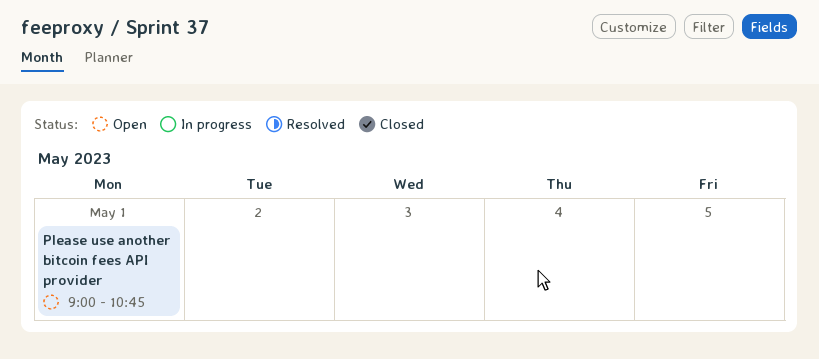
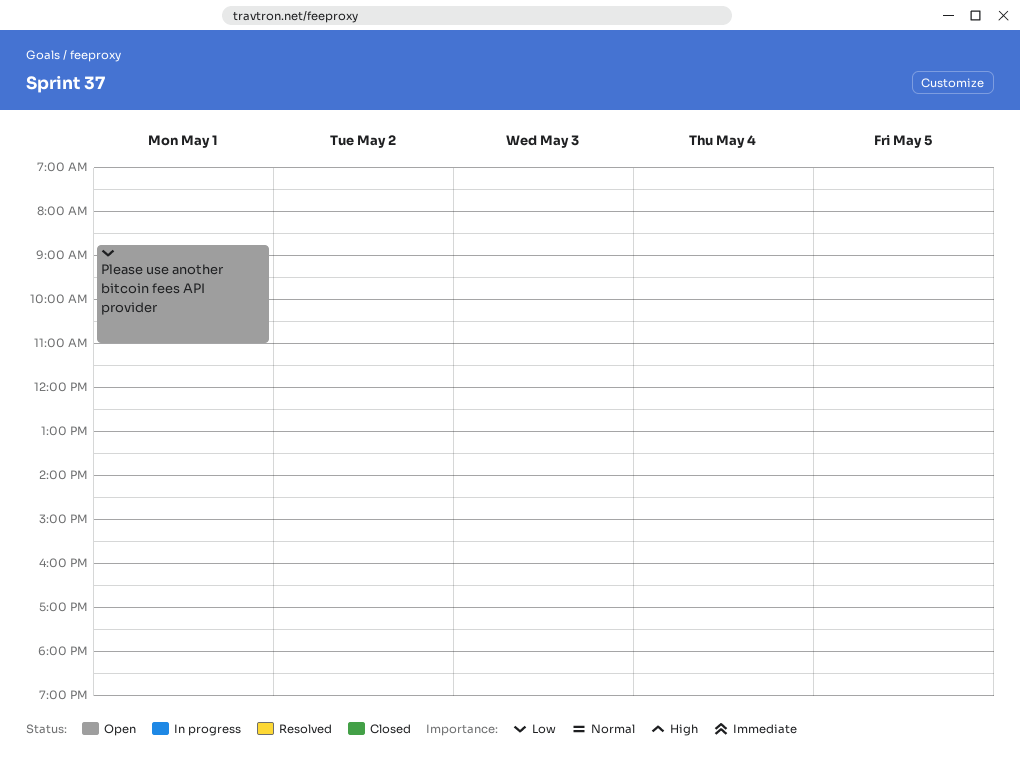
Please use another bitcoin fees API provider, begins: 09:00 -> 08:45
Please use another bitcoin fees API provider, ends: 10:45 -> 11:00

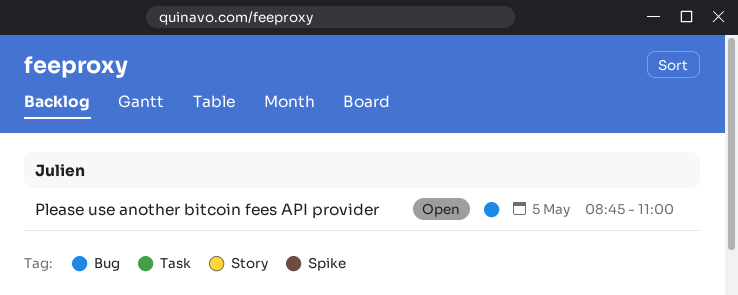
Please use another bitcoin fees API provider, day: May 1 -> May 5

